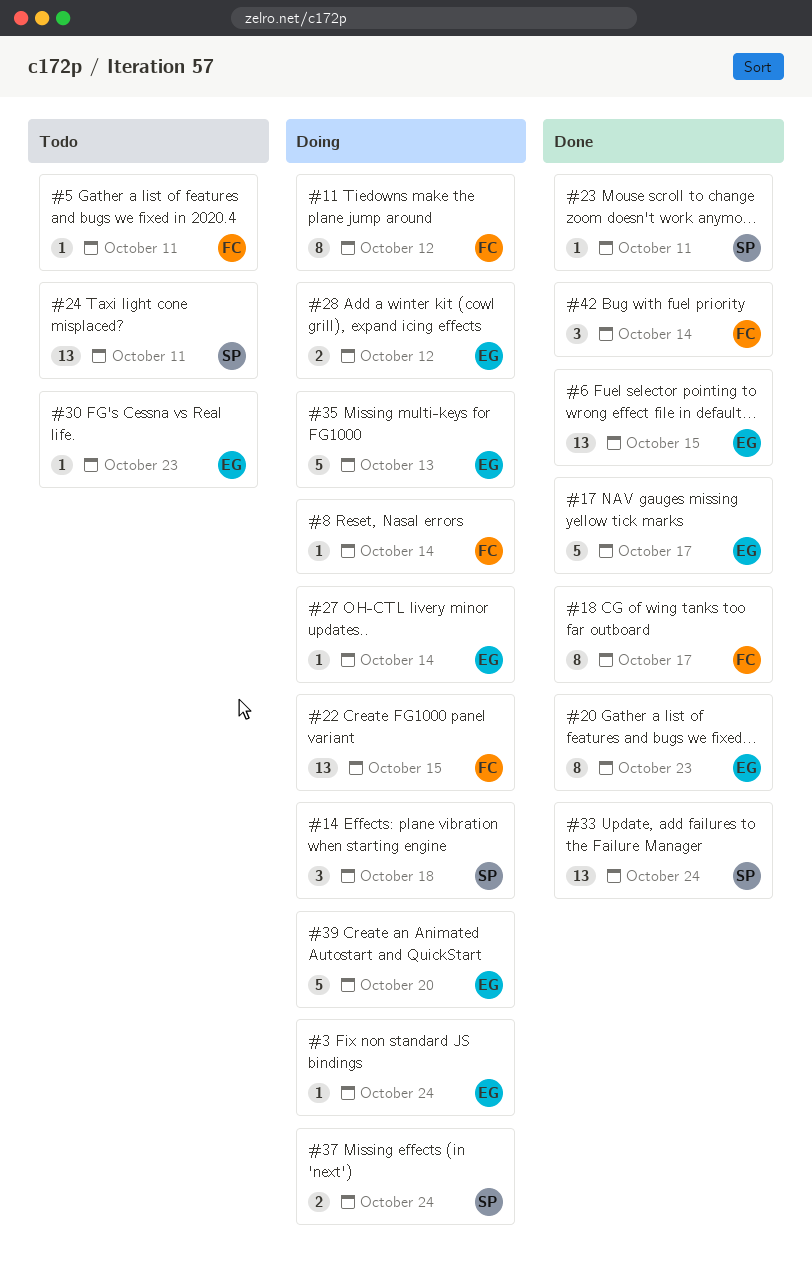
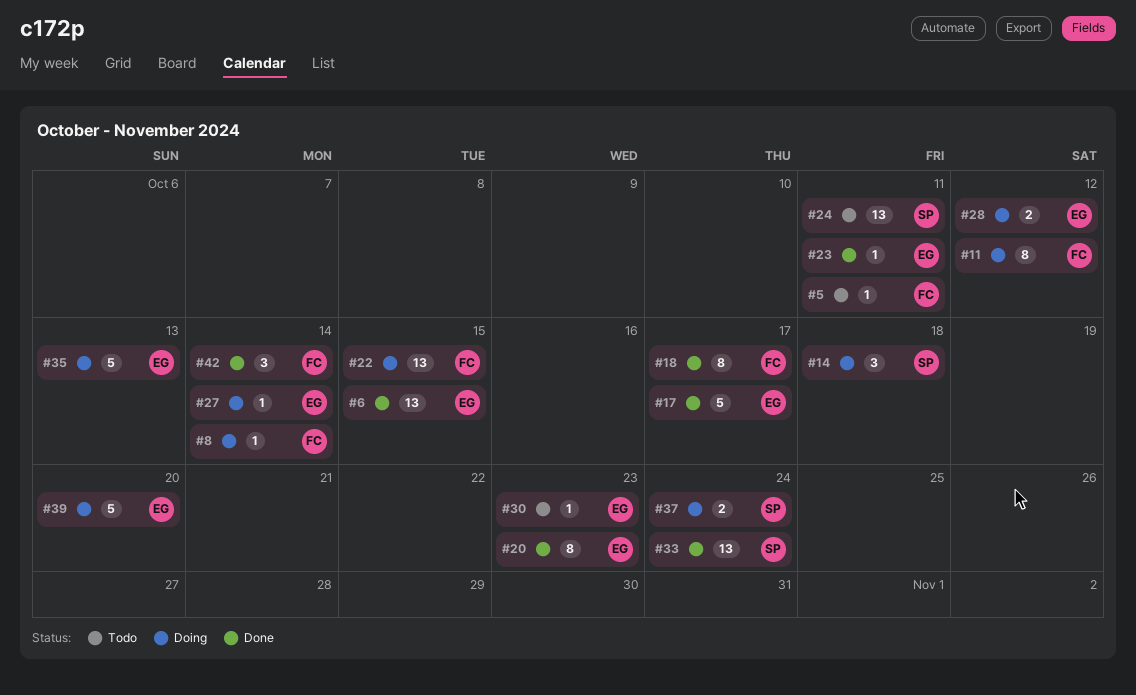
#3: present -> none
#23, owner: SP -> EG

